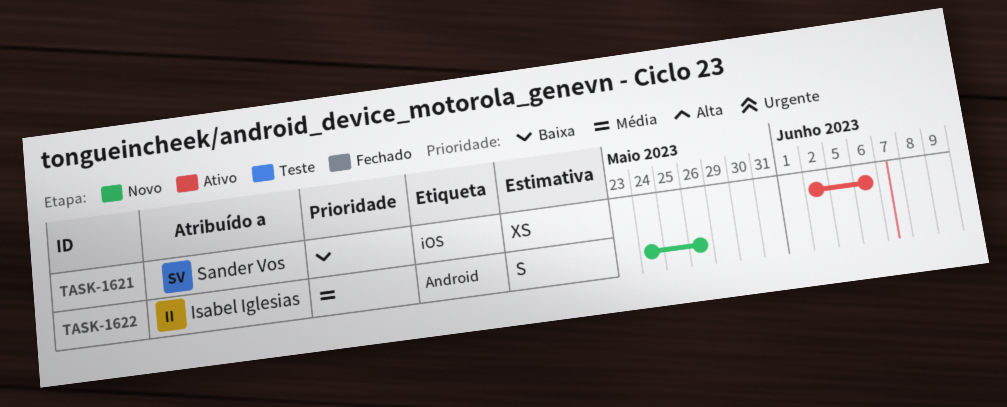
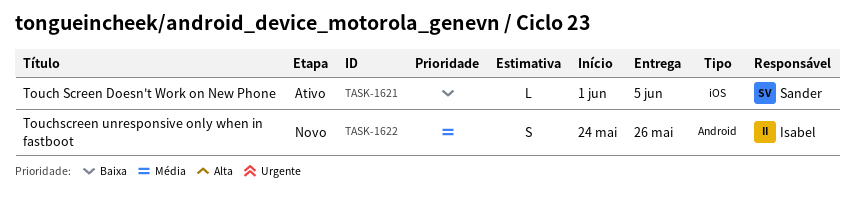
TASK-1621, estimate: XS -> L
TASK-1621, start: Jun 2 -> Jun 1
TASK-1621, due: Jun 6 -> Jun 5

